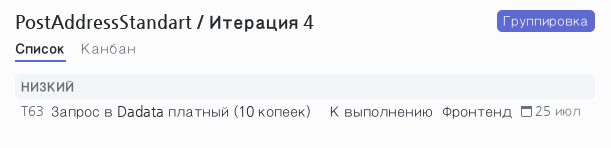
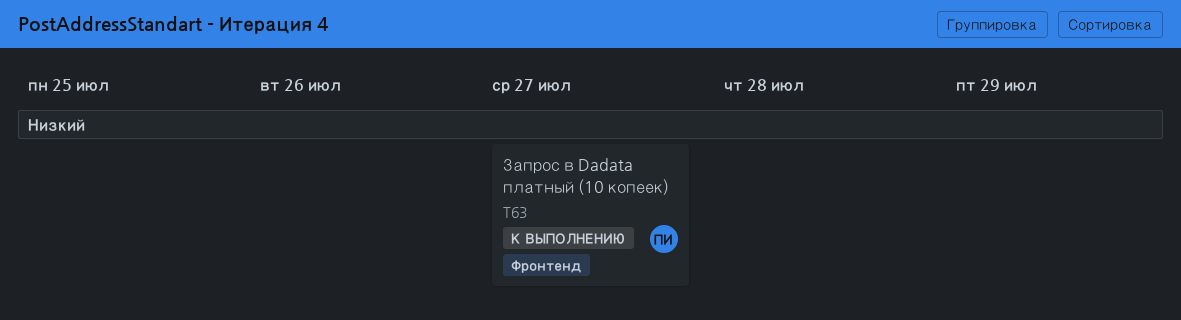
T63, due: Jul 25 -> Jul 27

